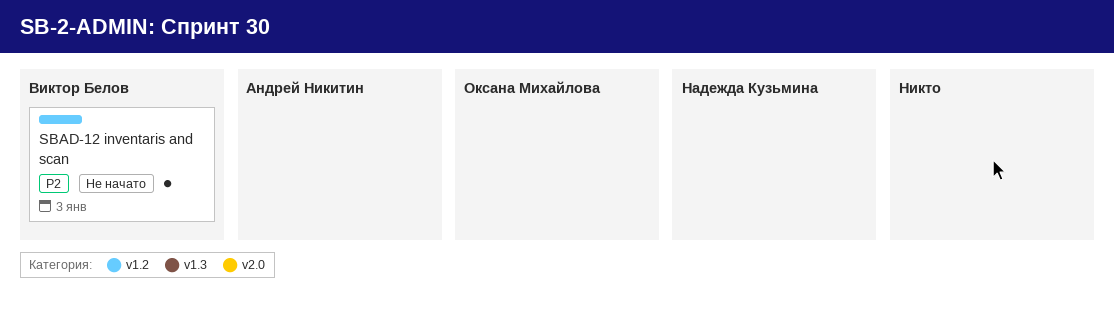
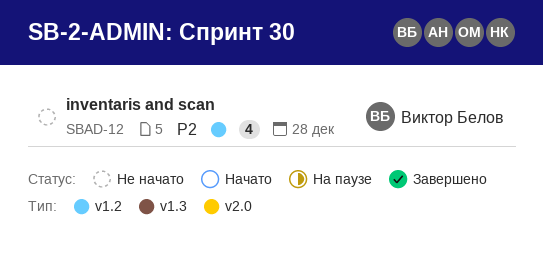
SBAD-12, estimate: 1 -> 4
SBAD-12, due: Jan 3 -> Dec 28

